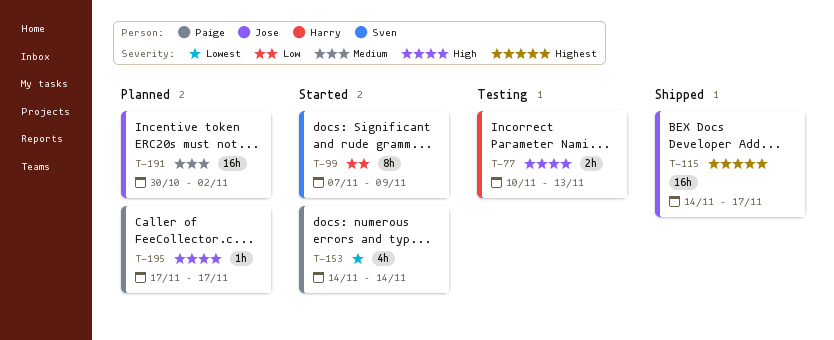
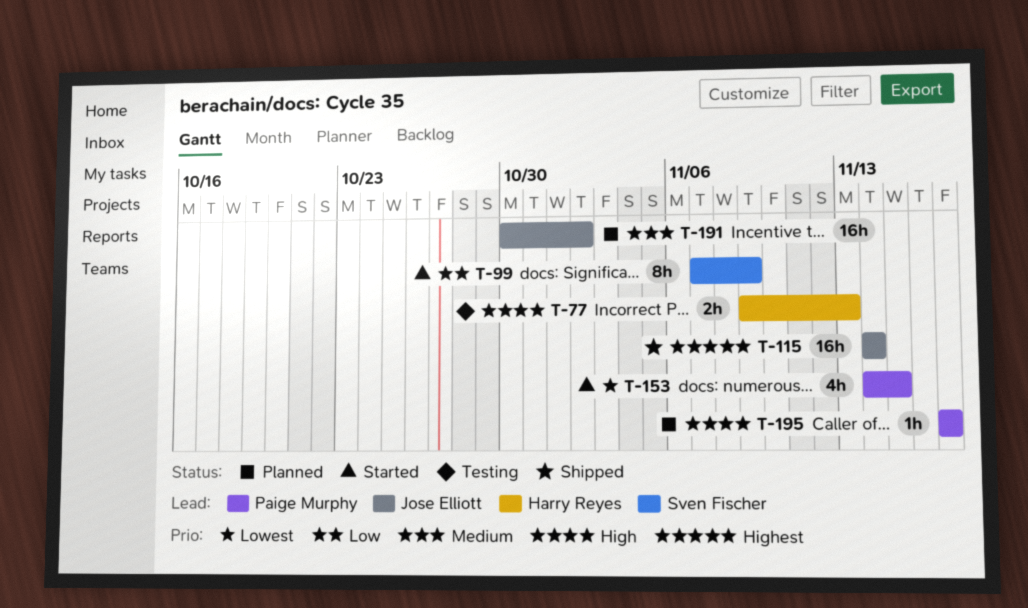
T-77, start: Nov 10 -> Nov 9
T-115, due: Nov 17 -> Nov 14
T-153, due: Nov 14 -> Nov 15

